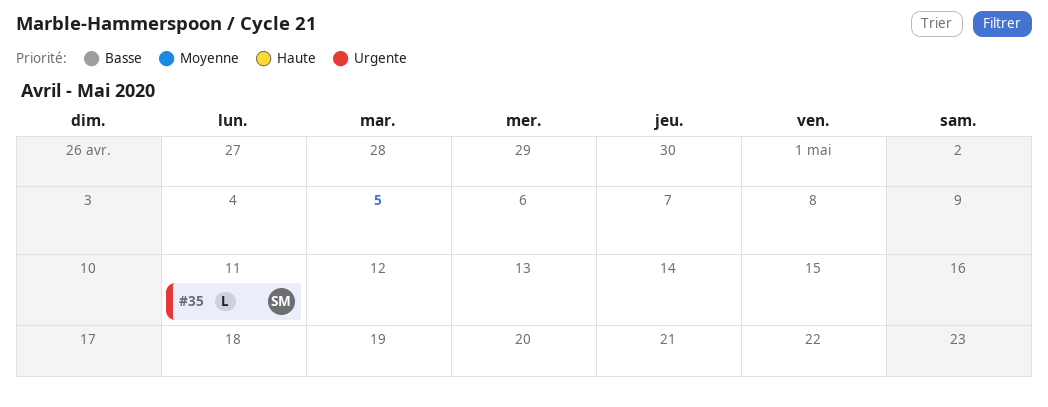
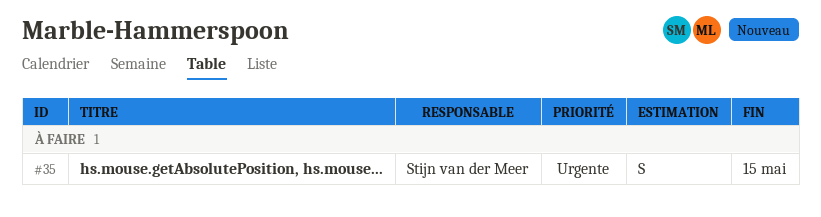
#35, estimate: L -> S
#35, due: May 11 -> May 15

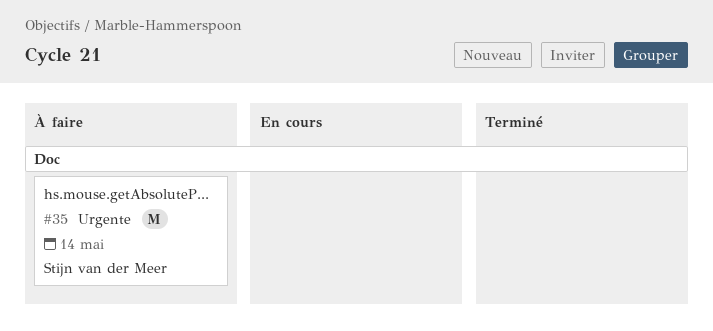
#35, estimate: S -> M
#35, due: May 15 -> May 14

